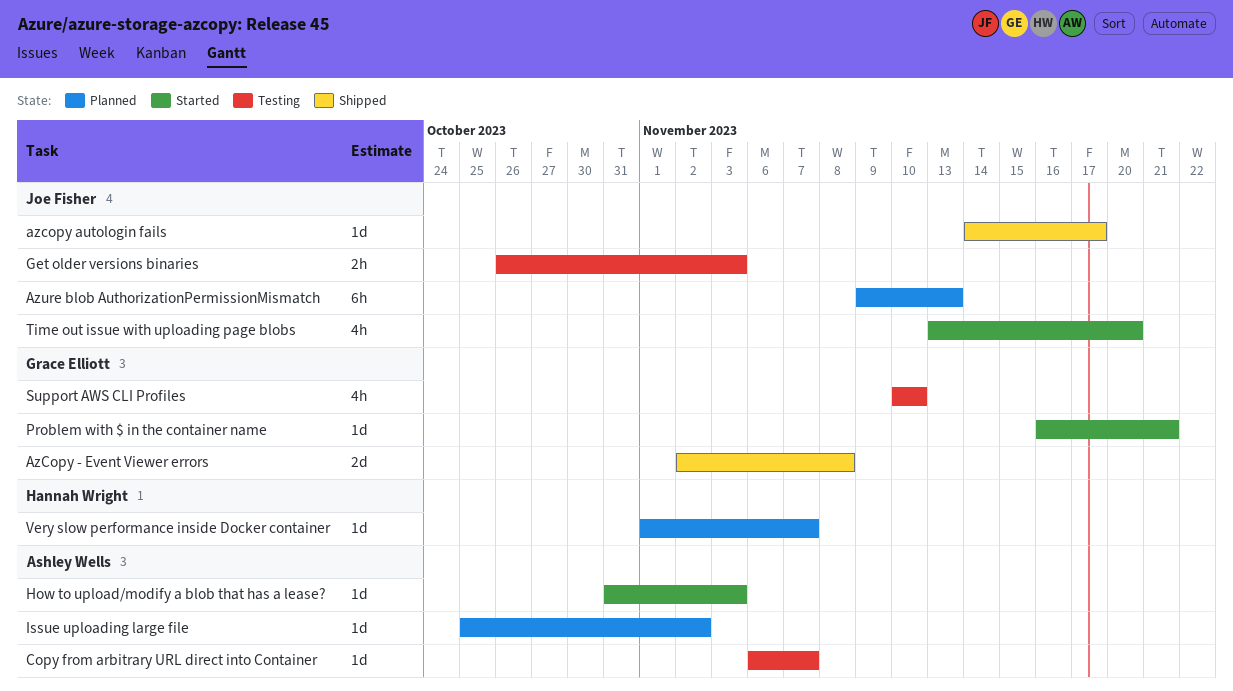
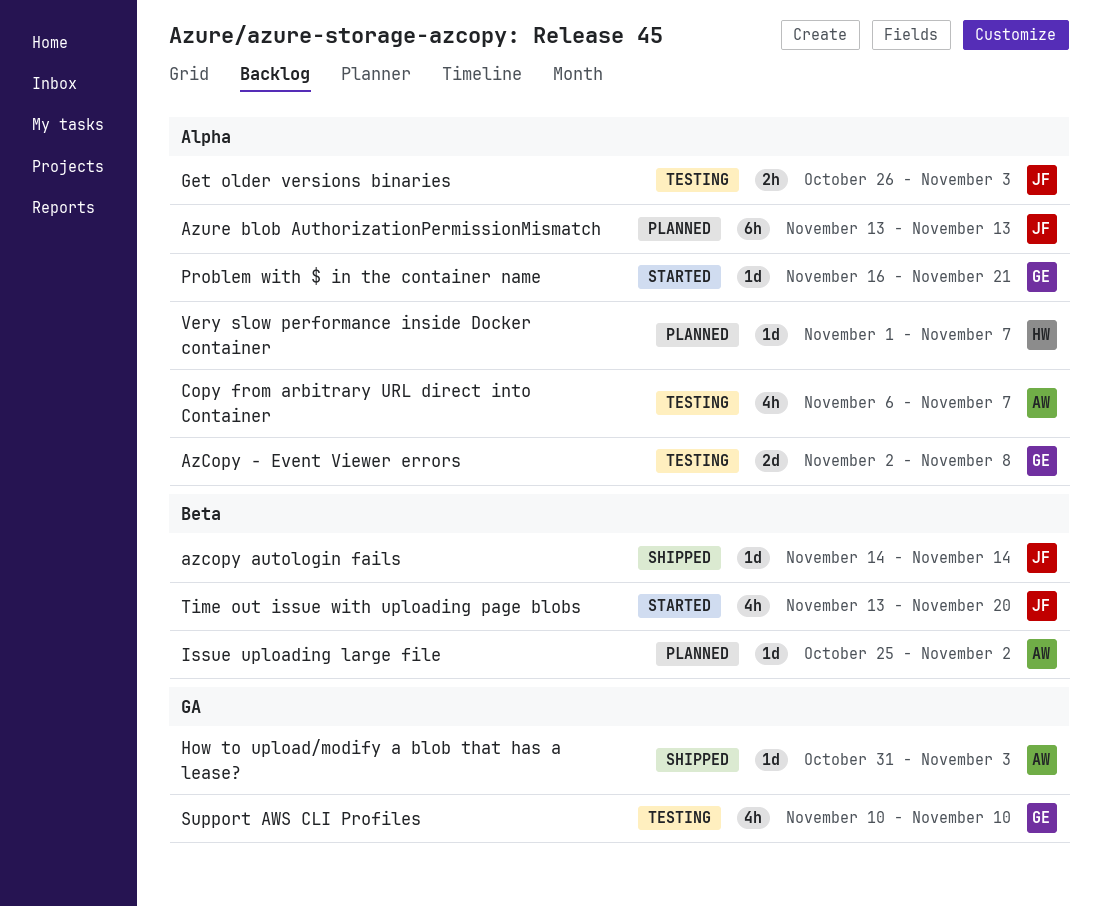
AzCopy - Event Viewer errors, status: Shipped -> Testing
azcopy autologin fails, due: Nov 17 -> Nov 14
Azure blob AuthorizationPermissionMismatch, start: Nov 9 -> Nov 13
Copy from arbitrary URL direct into Container, estimate: 1d -> 4h
How to upload/modify a blob that has a lease?, status: Started -> Shipped

